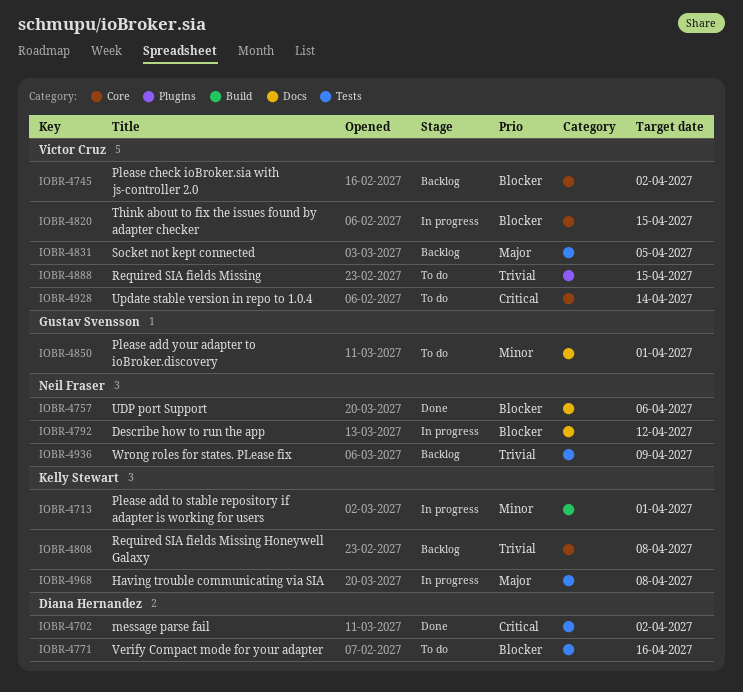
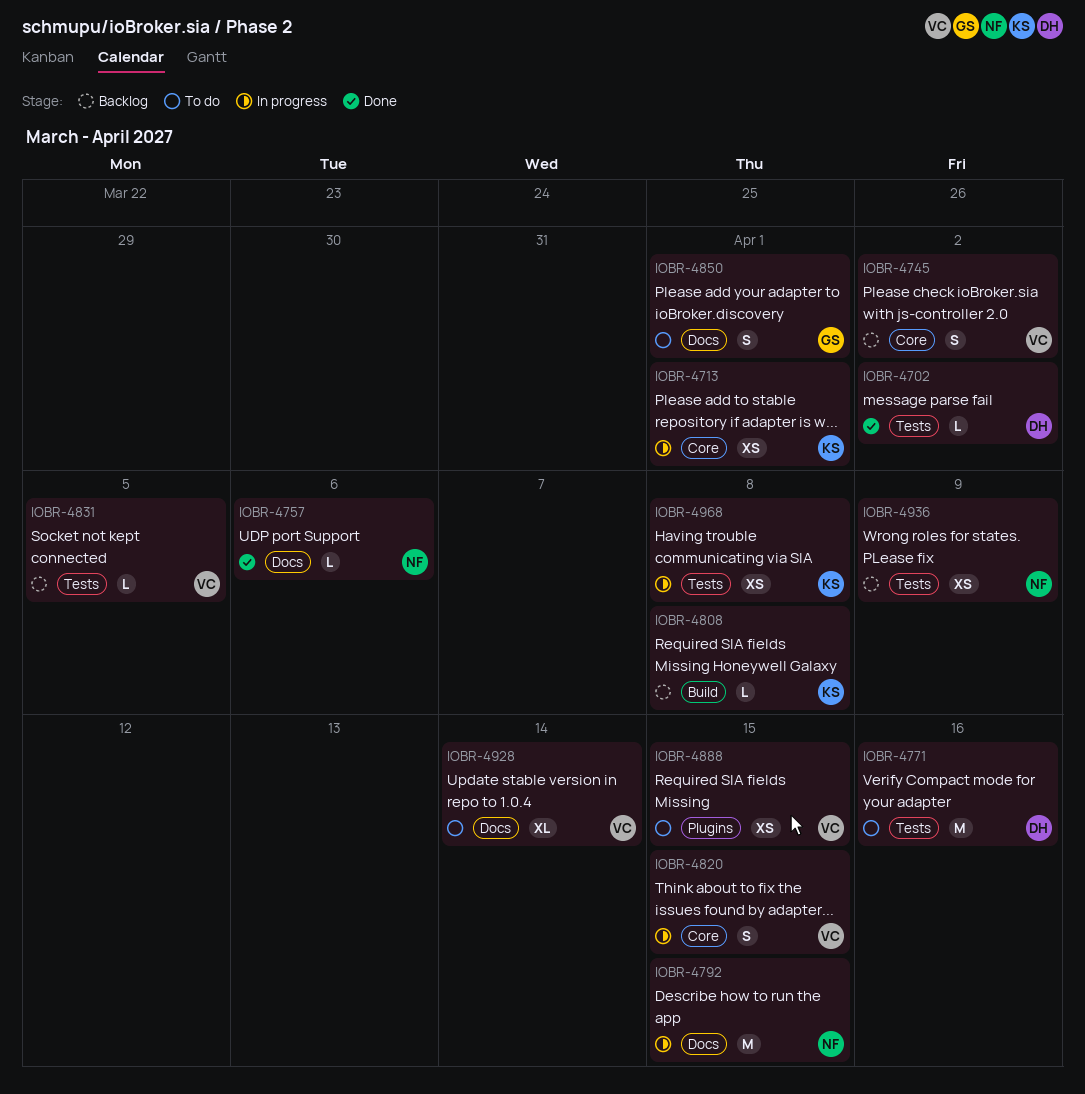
IOBR-4713, label: Build -> Core
IOBR-4792, due: Apr 12 -> Apr 15
IOBR-4808, label: Core -> Build
IOBR-4928, label: Core -> Docs

